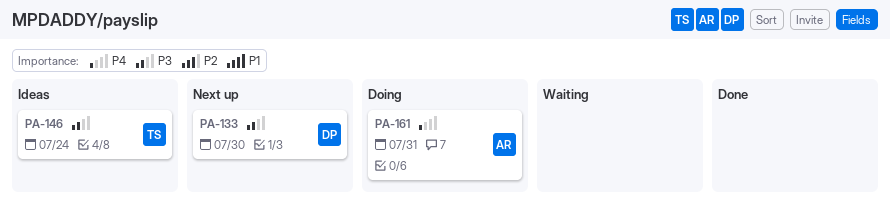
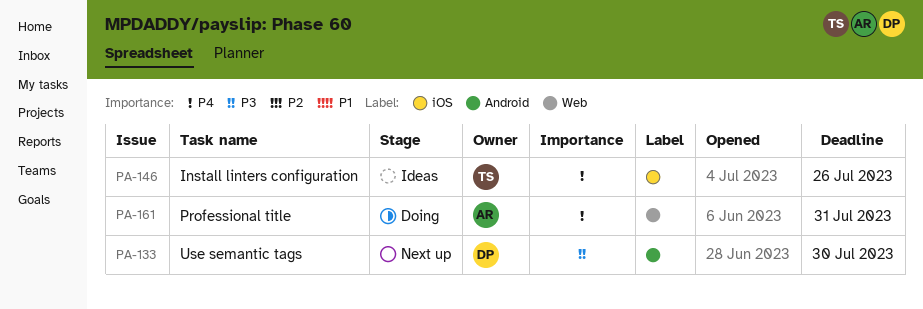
PA-146, priority: P3 -> P4
PA-146, due: Jul 24 -> Jul 26

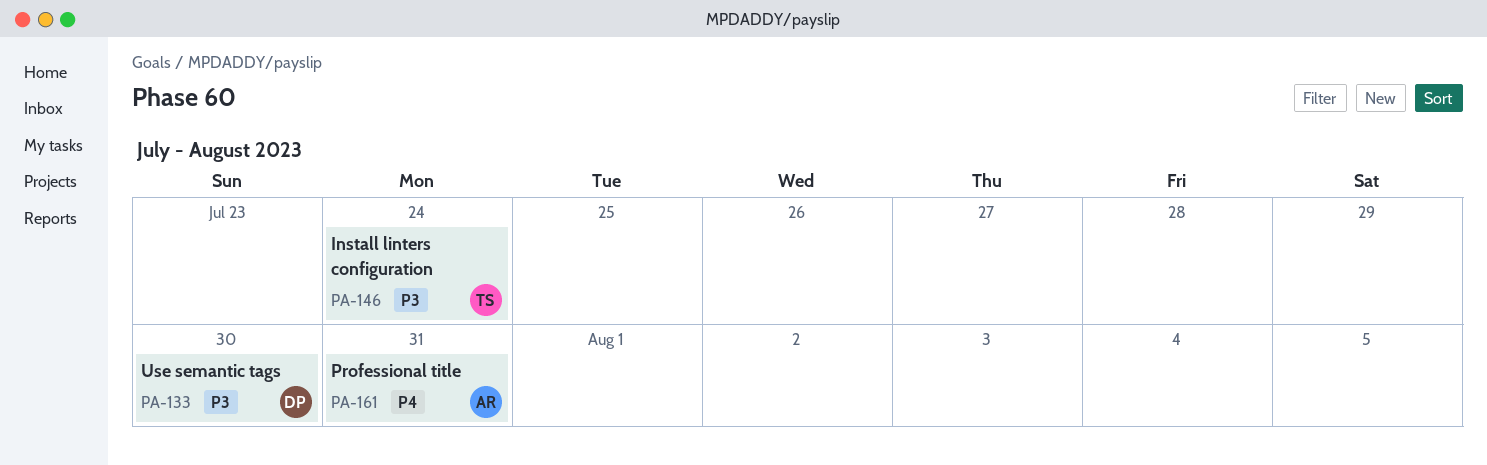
PA-146, priority: P4 -> P3
PA-146, due: Jul 26 -> Jul 24

